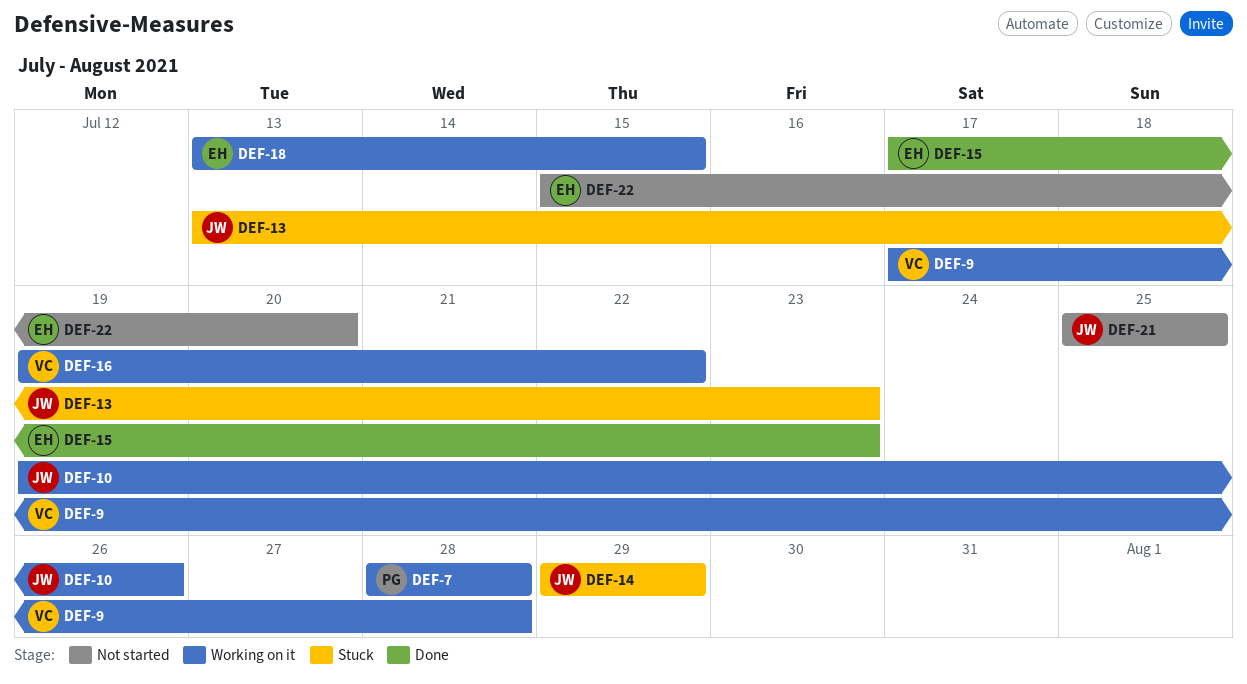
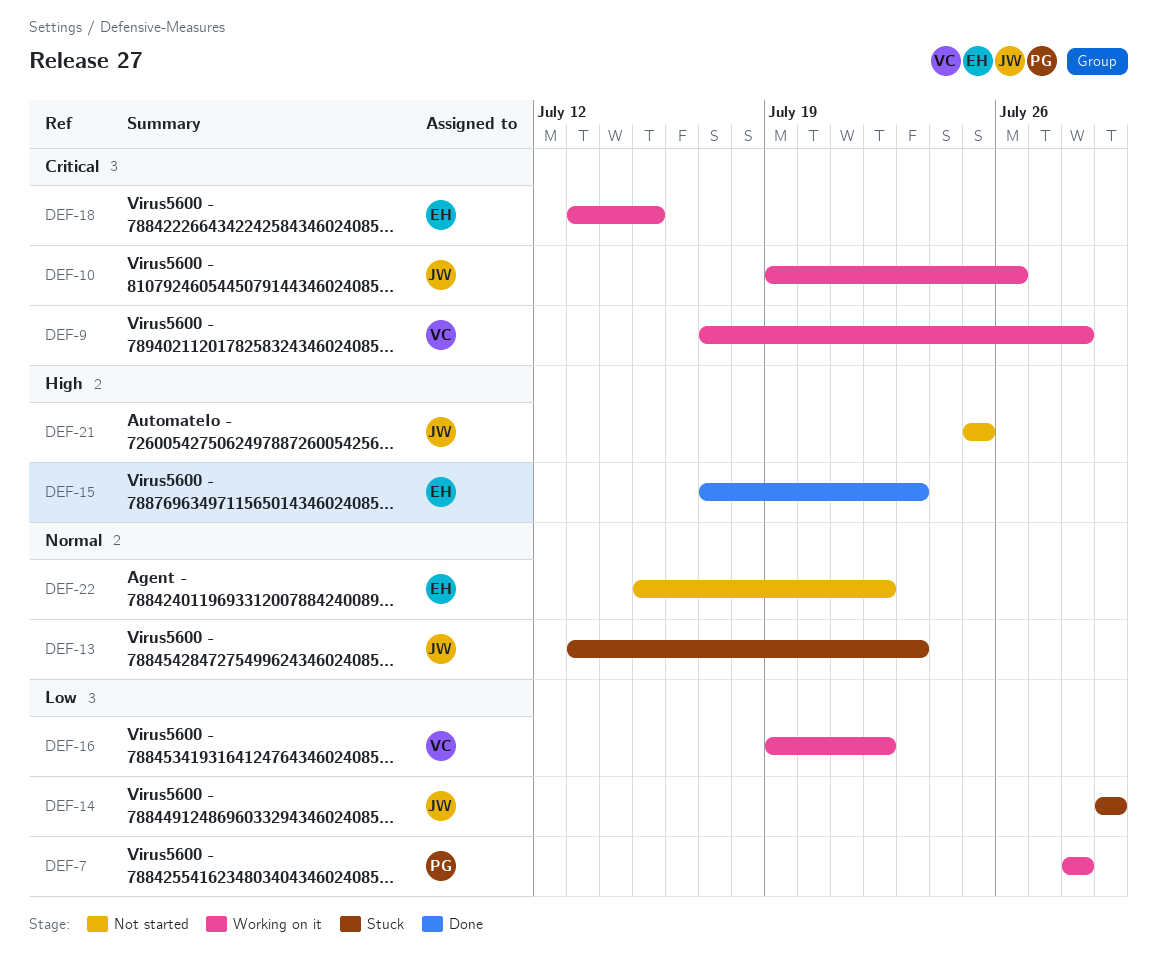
DEF-22, due: Jul 20 -> Jul 22

